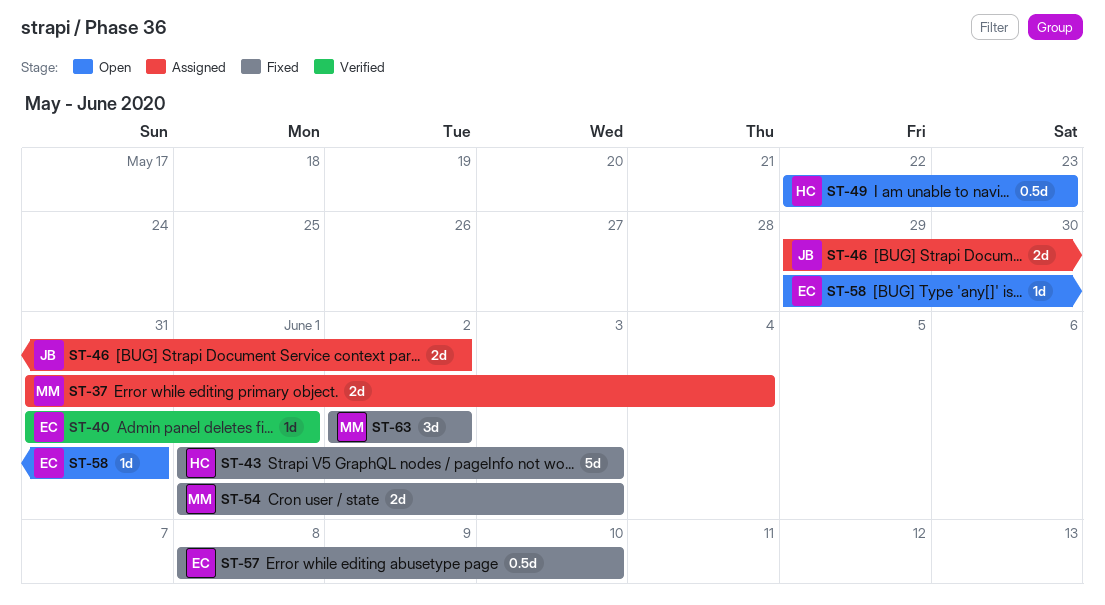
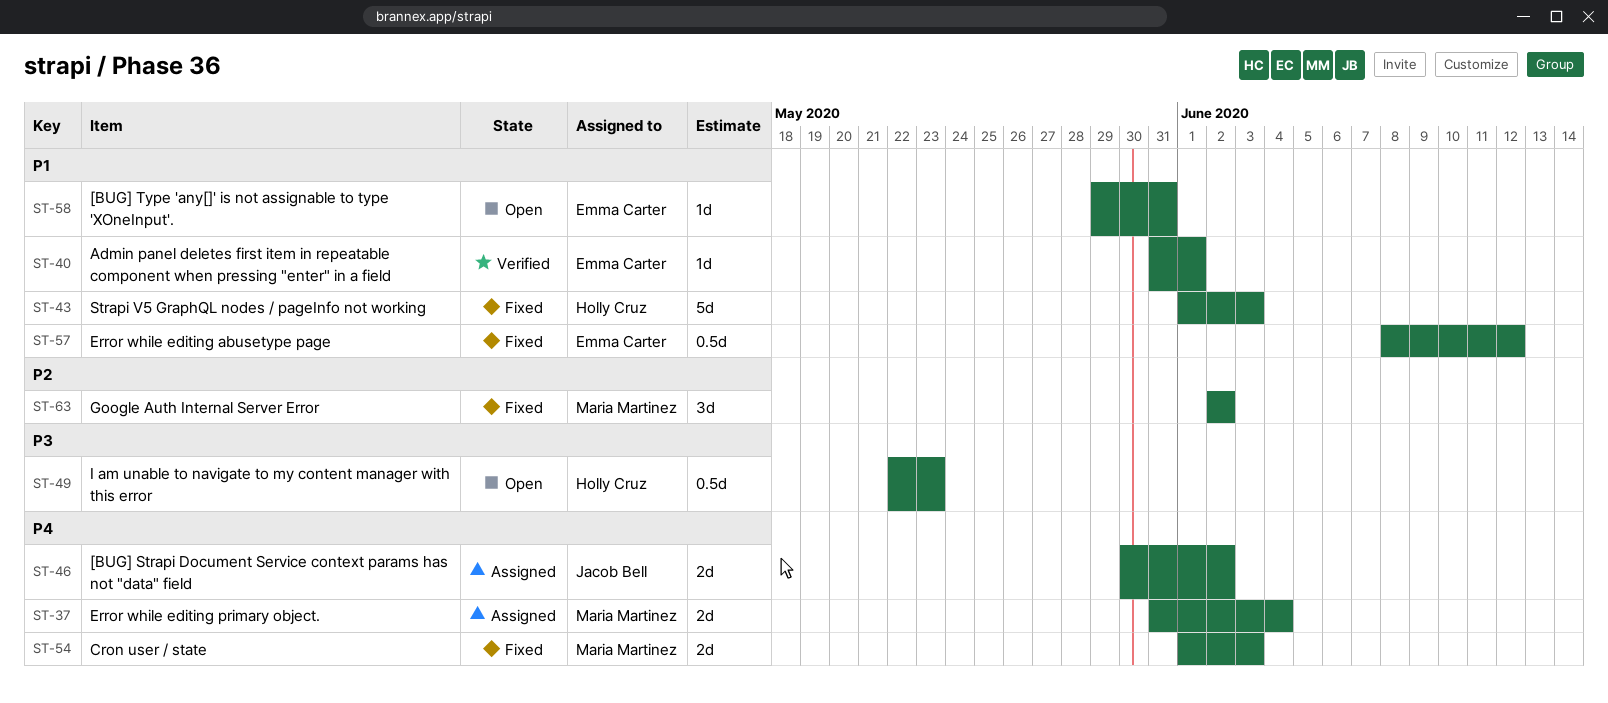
ST-46, start: May 29 -> May 30
ST-57, due: Jun 10 -> Jun 12

